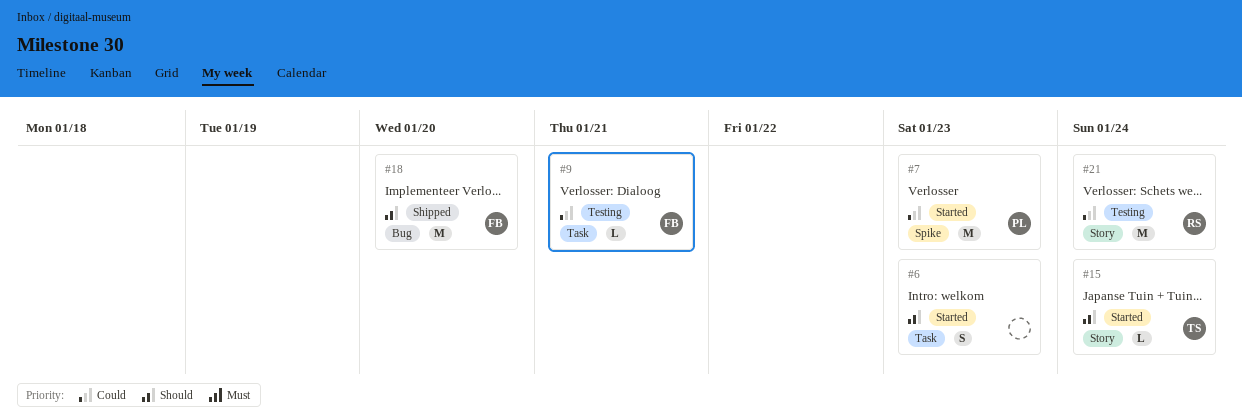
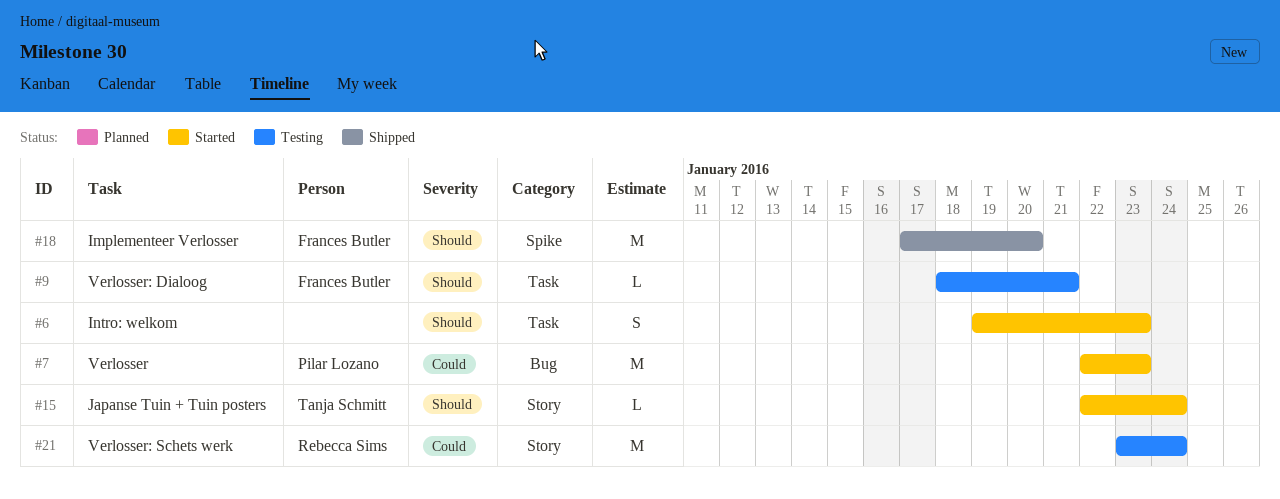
#7, label: Spike -> Bug
#9, priority: Could -> Should
#18, label: Bug -> Spike

